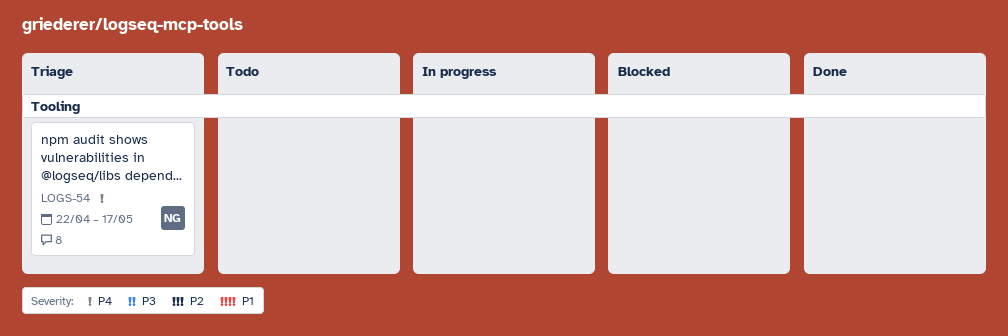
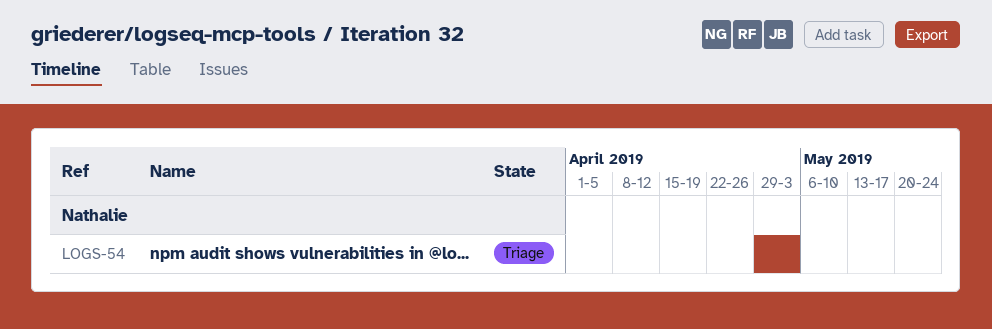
LOGS-54, start: Apr 22 -> Apr 29
LOGS-54, due: May 17 -> May 3

